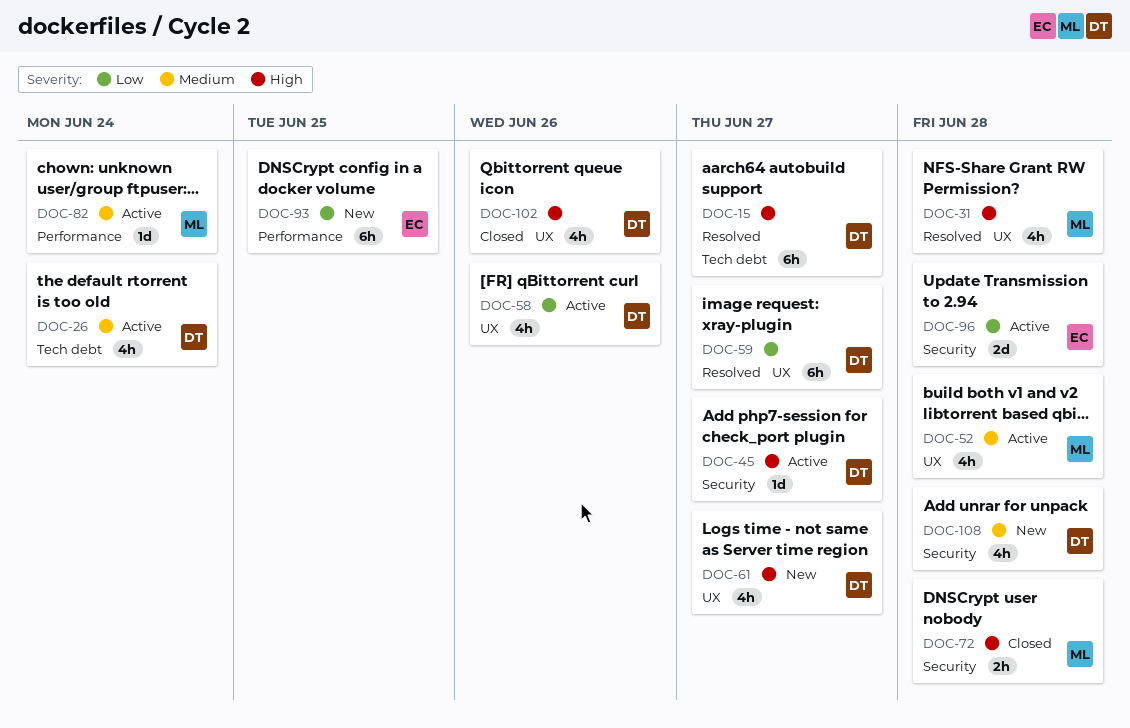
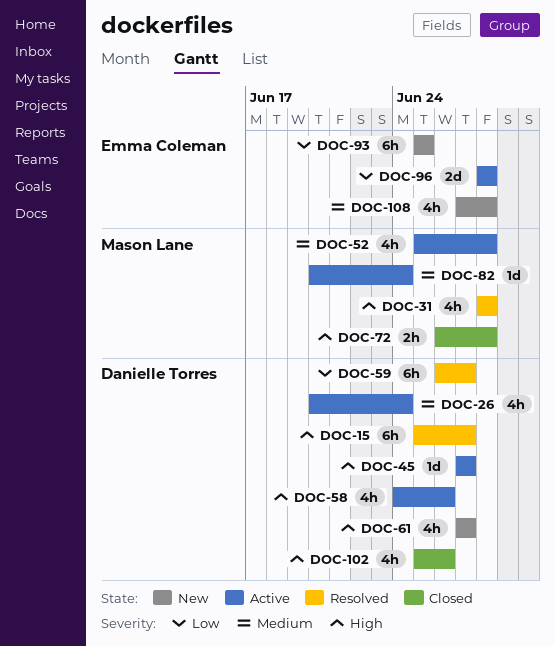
DOC-58, priority: Low -> High
DOC-108, owner: Danielle Torres -> Emma Coleman

